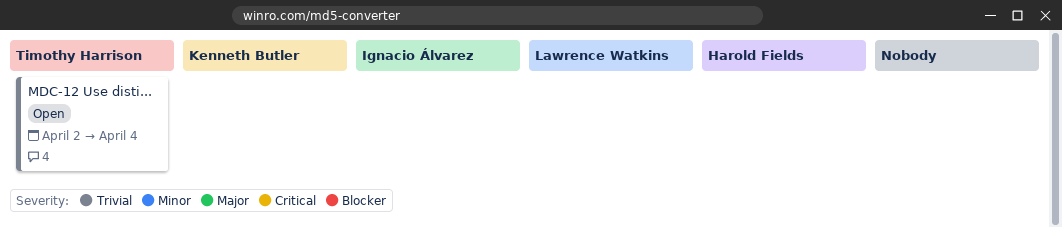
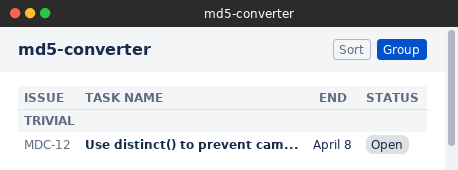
MDC-12, due: Apr 4 -> Apr 8

